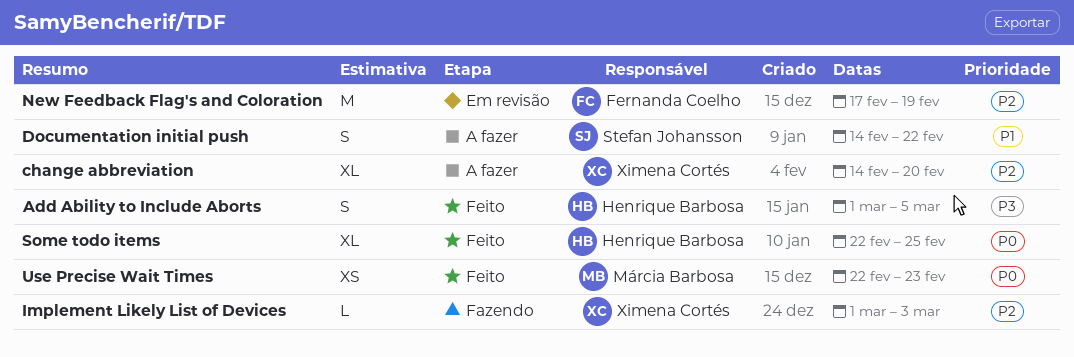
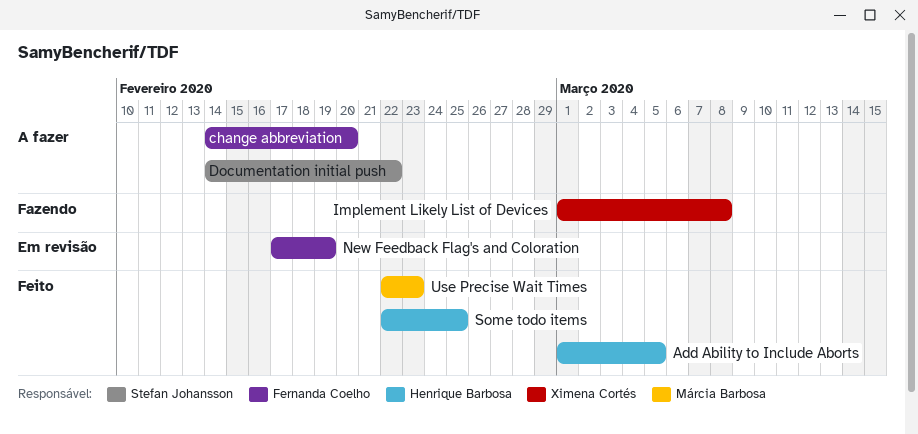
change abbreviation, owner: Ximena Cortés -> Fernanda Coelho
Implement Likely List of Devices, due: Mar 3 -> Mar 8

